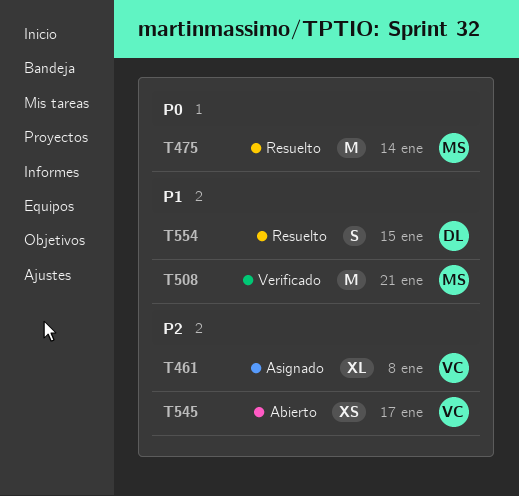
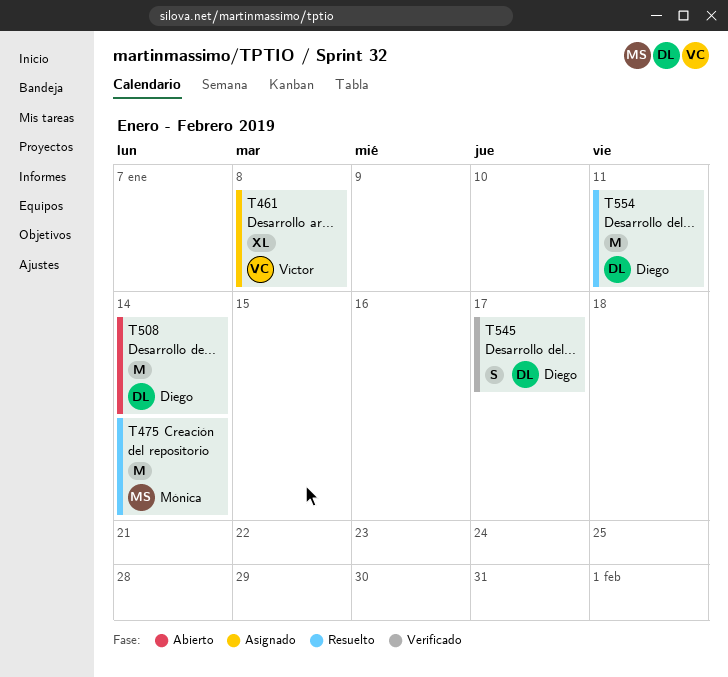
T508, status: Verificado -> Abierto
T508, owner: Mónica -> Diego
T508, due: Jan 21 -> Jan 14
T545, status: Abierto -> Verificado
T545, owner: Víctor -> Diego
T545, estimate: XS -> S
T554, estimate: S -> M
T554, due: Jan 15 -> Jan 11

